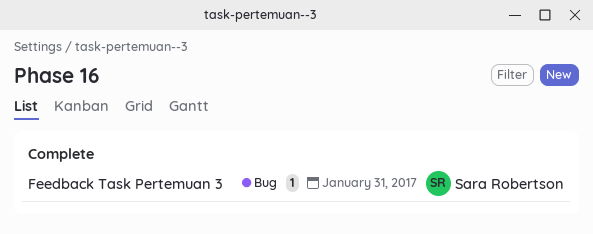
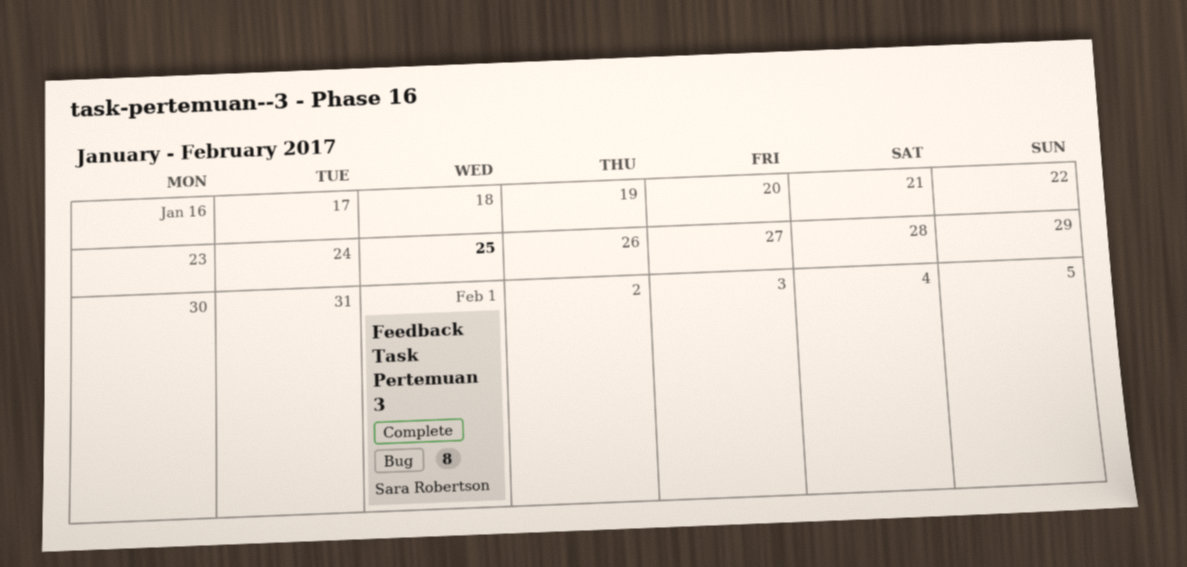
Feedback Task Pertemuan 3, estimate: 1 -> 8
Feedback Task Pertemuan 3, due: Jan 31 -> Feb 1

